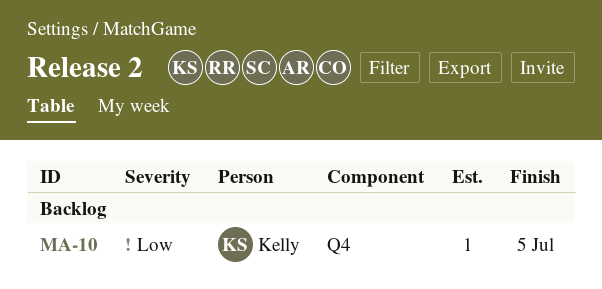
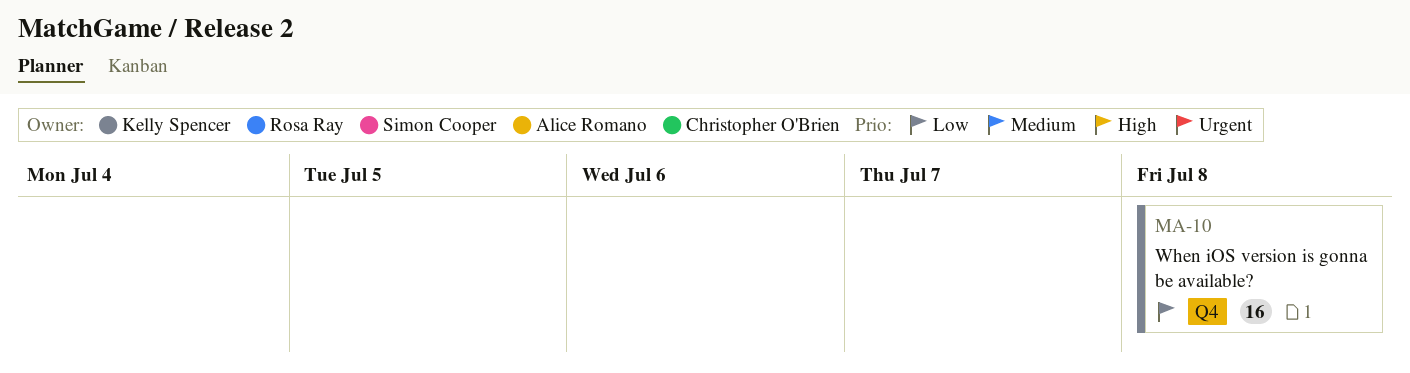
MA-10, estimate: 1 -> 16
MA-10, due: Jul 5 -> Jul 8

